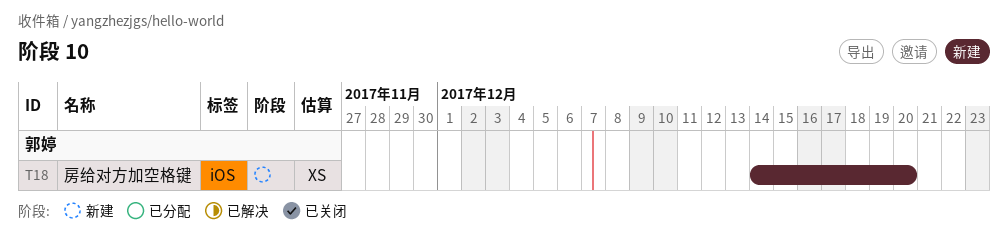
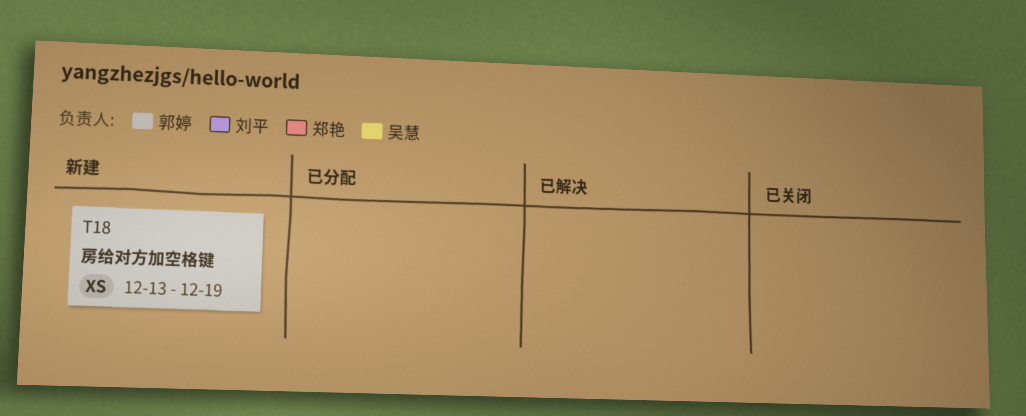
T18, start: Dec 14 -> Dec 13
T18, due: Dec 20 -> Dec 19

